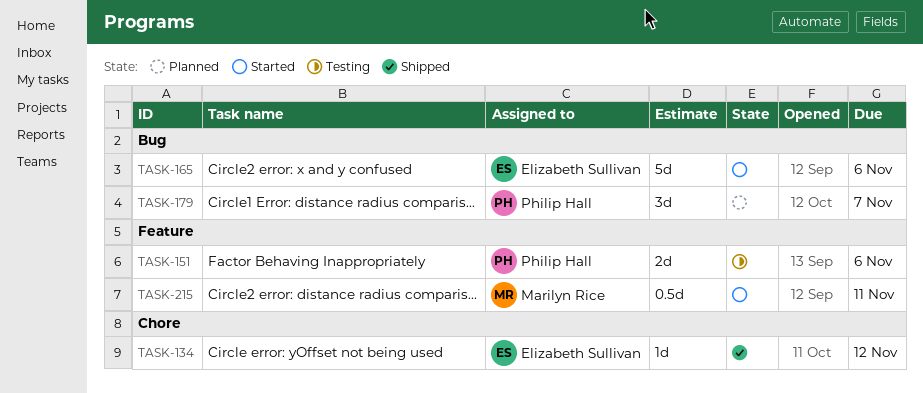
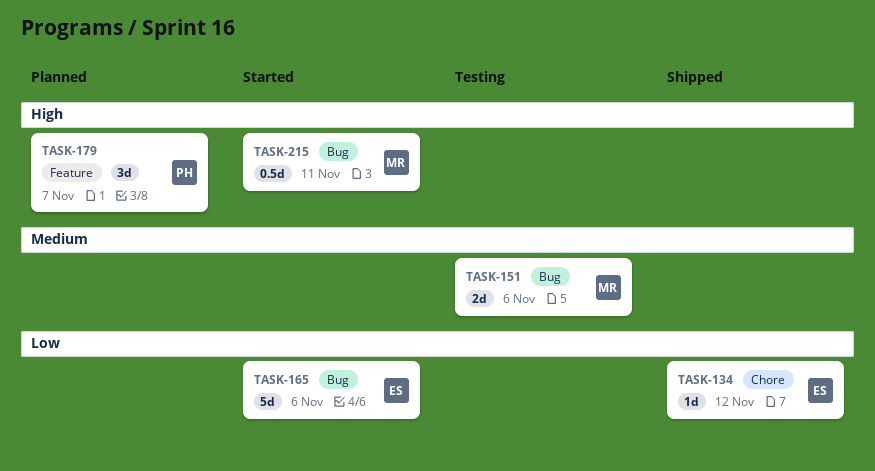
TASK-151, owner: Philip Hall -> Marilyn Rice
TASK-151, label: Feature -> Bug
TASK-179, label: Bug -> Feature
TASK-215, label: Feature -> Bug

